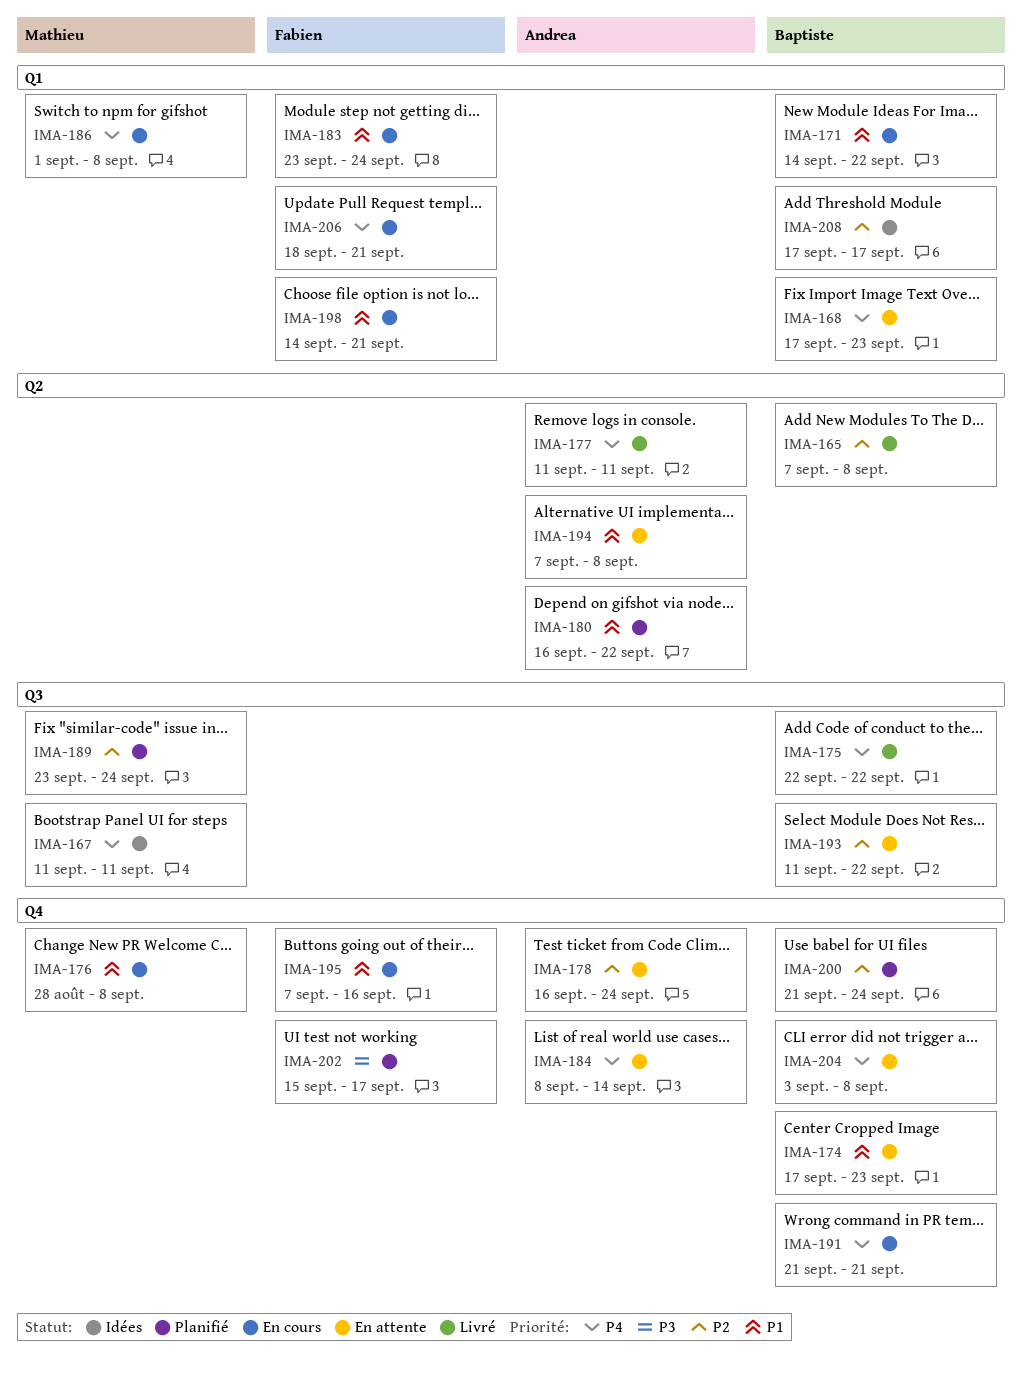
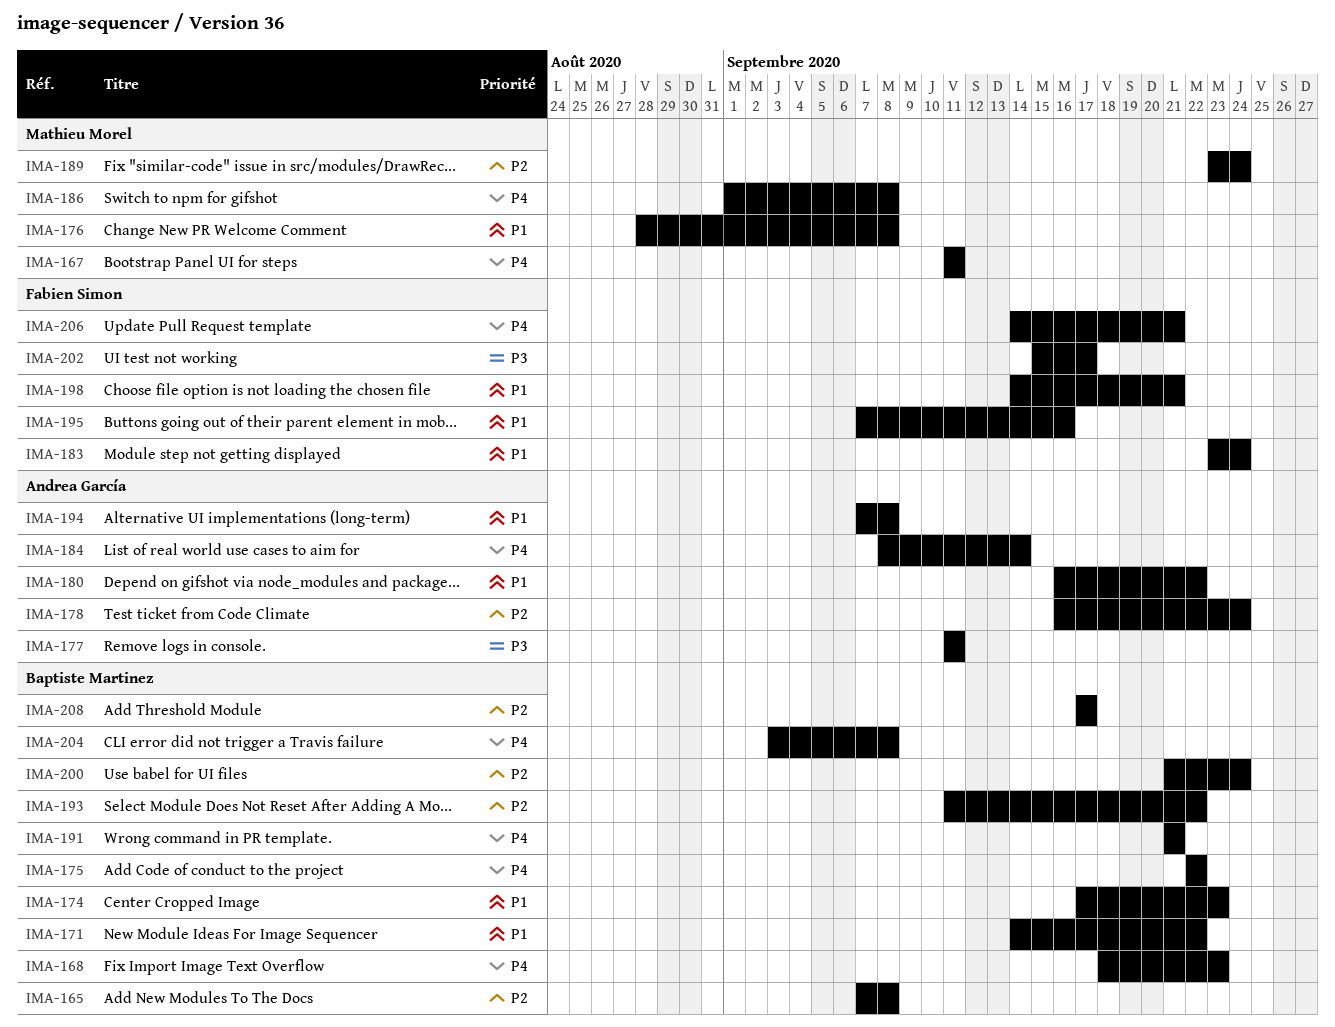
IMA-168, start: Sep 17 -> Sep 18
IMA-177, priority: P4 -> P3
IMA-206, start: Sep 18 -> Sep 14

